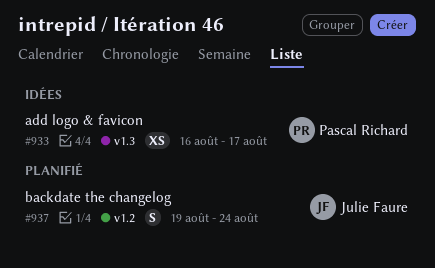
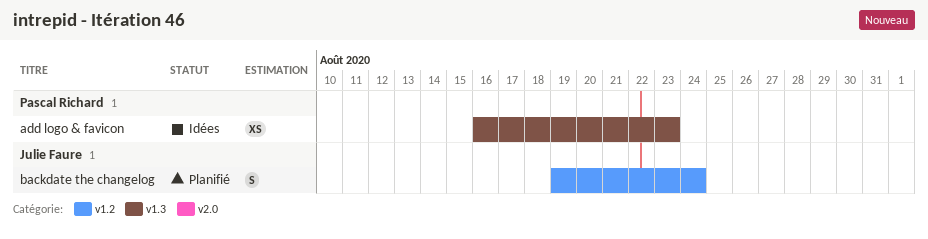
add logo & favicon, due: Aug 17 -> Aug 23

